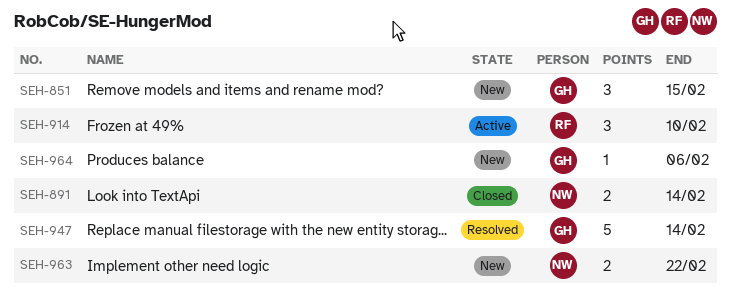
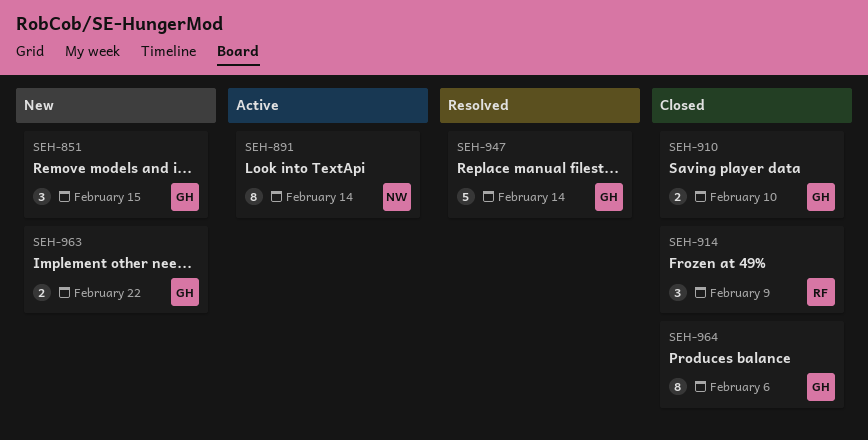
SEH-891, status: Closed -> Active
SEH-891, estimate: 2 -> 8
SEH-910: none -> present
SEH-914, status: Active -> Closed
SEH-914, due: Feb 10 -> Feb 9
SEH-963, owner: NW -> GH
SEH-964, status: New -> Closed
SEH-964, estimate: 1 -> 8

